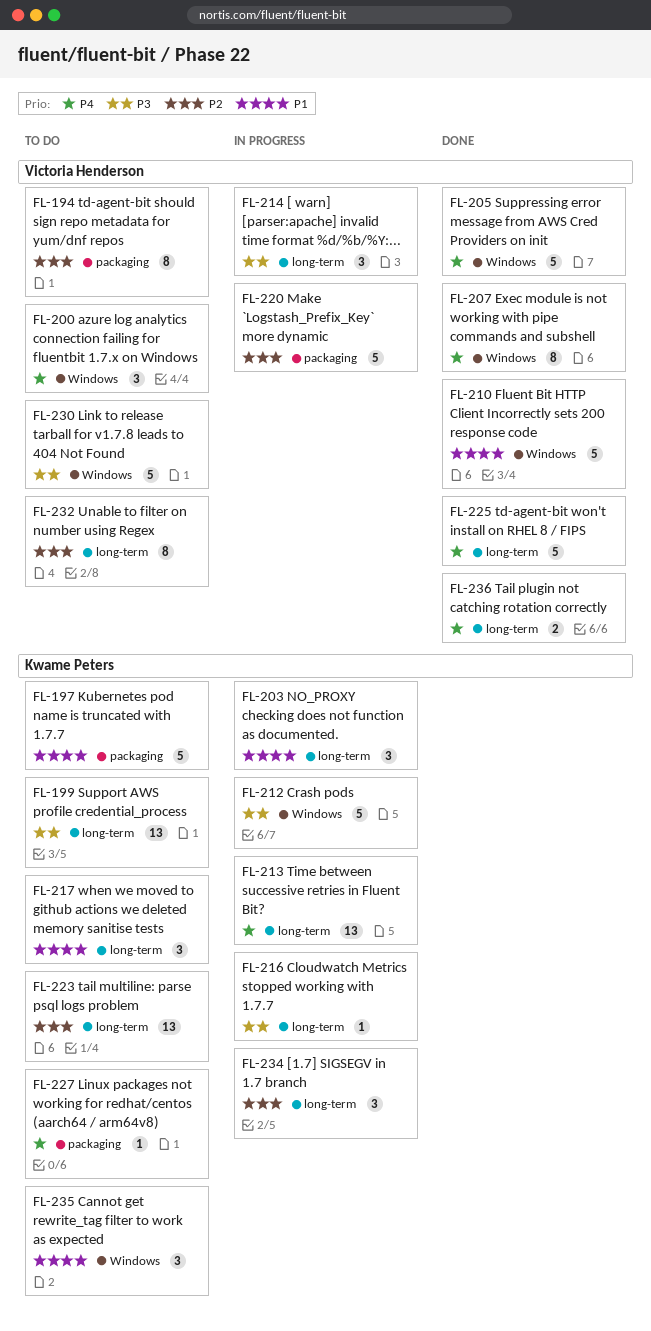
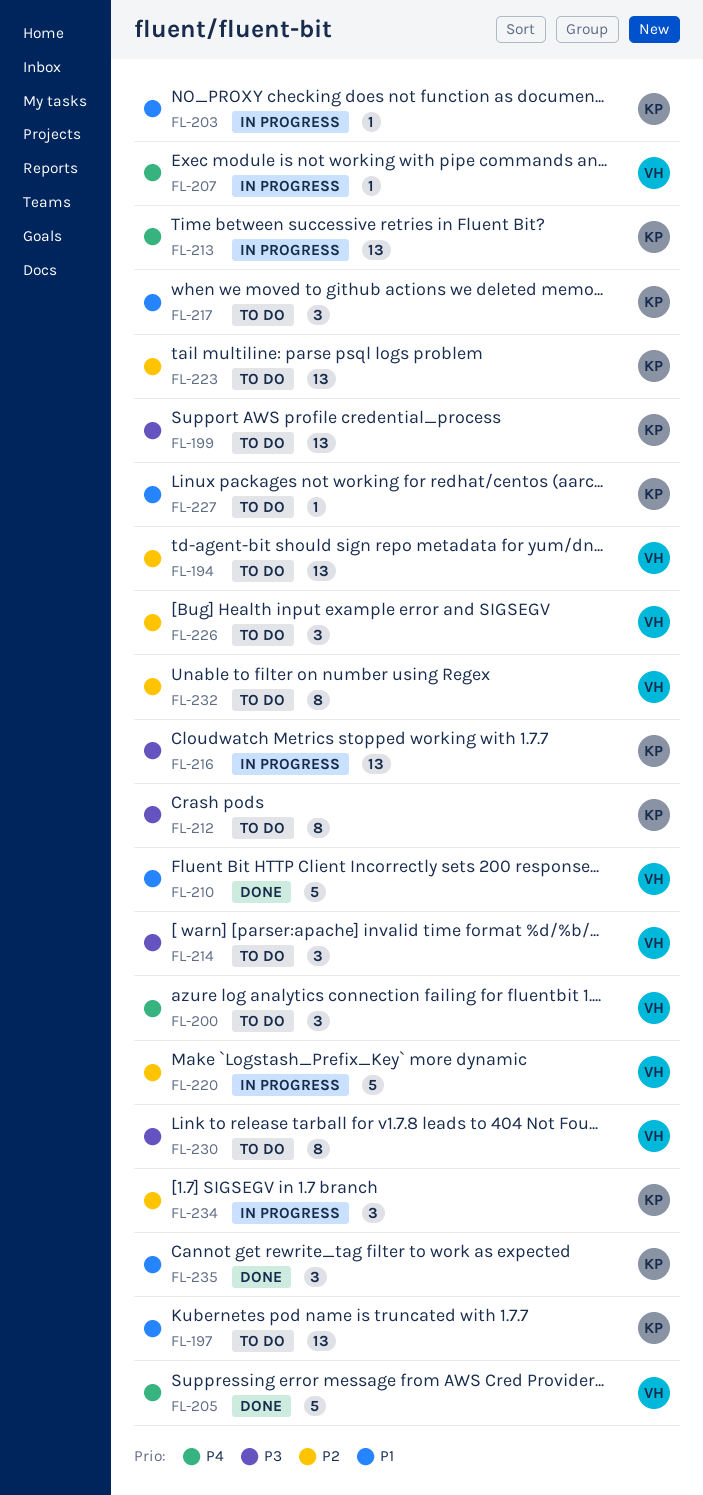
FL-194, estimate: 8 -> 13
FL-197, estimate: 5 -> 13
FL-203, estimate: 3 -> 1
FL-207, status: Done -> In progress
FL-207, estimate: 8 -> 1
FL-212, status: In progress -> To do
FL-212, estimate: 5 -> 8
FL-214, status: In progress -> To do
FL-216, estimate: 1 -> 13
FL-225: present -> none
FL-226: none -> present
FL-227, priority: P4 -> P1
FL-230, estimate: 5 -> 8
FL-235, status: To do -> Done
FL-236: present -> none

